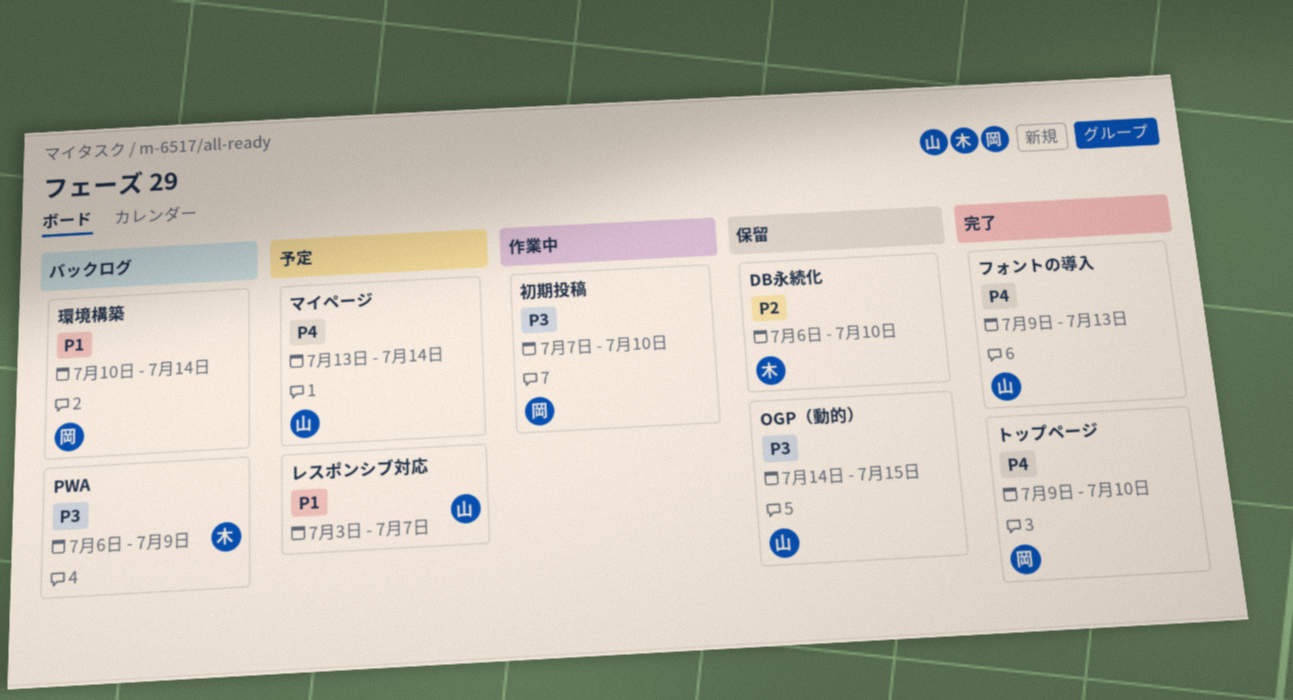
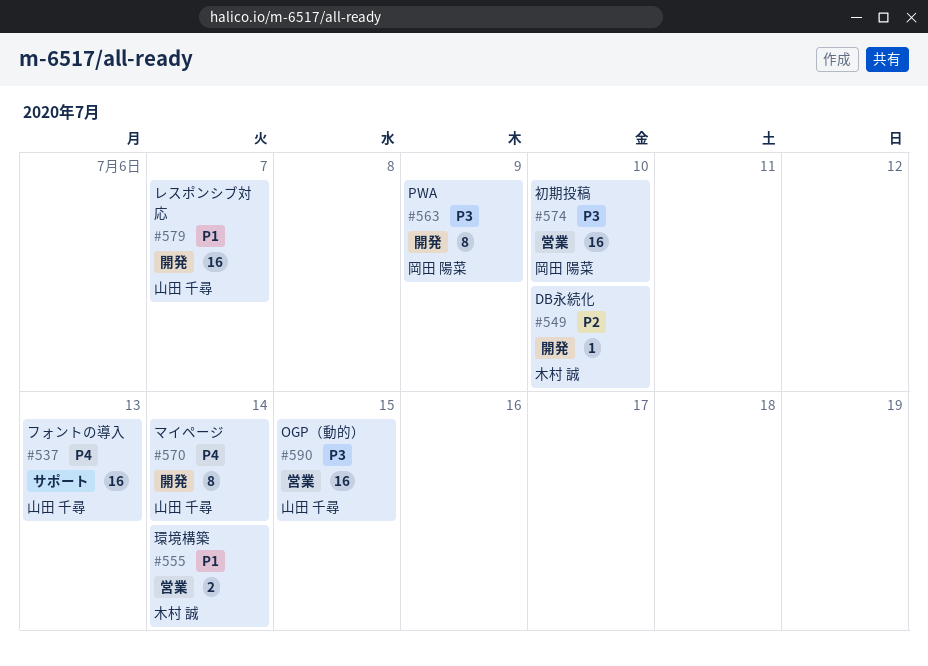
PWA, owner: 木村 誠 -> 岡田 陽菜
トップページ: present -> none
環境構築, owner: 岡田 陽菜 -> 木村 誠

